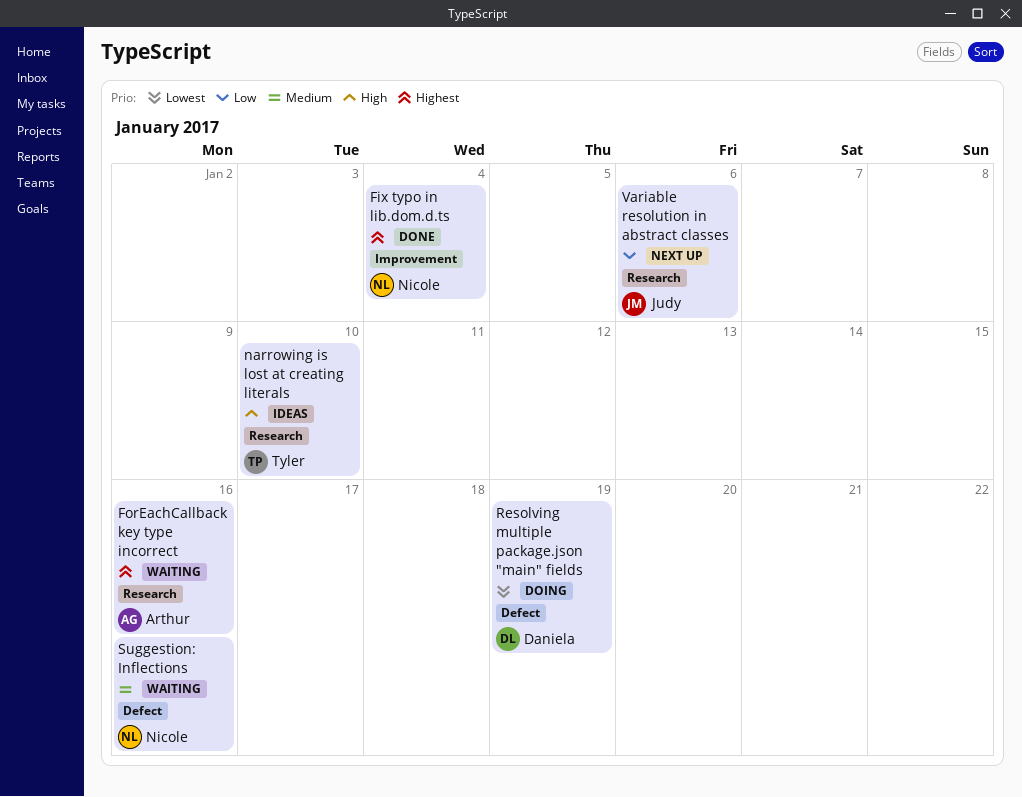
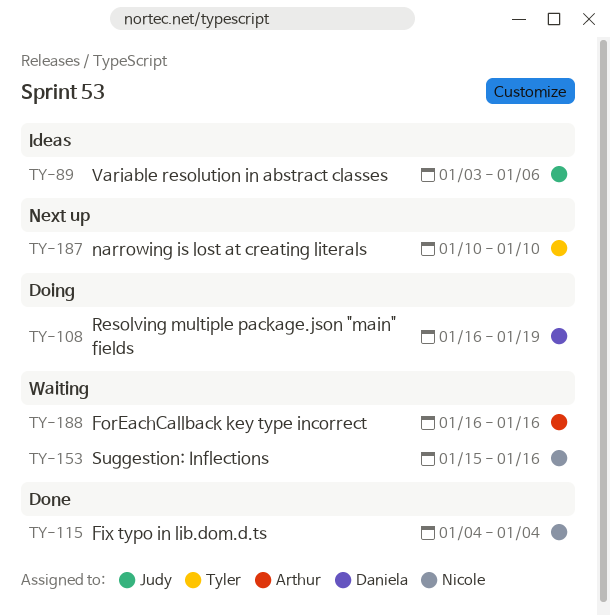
narrowing is lost at creating literals, status: Ideas -> Next up
Variable resolution in abstract classes, status: Next up -> Ideas

